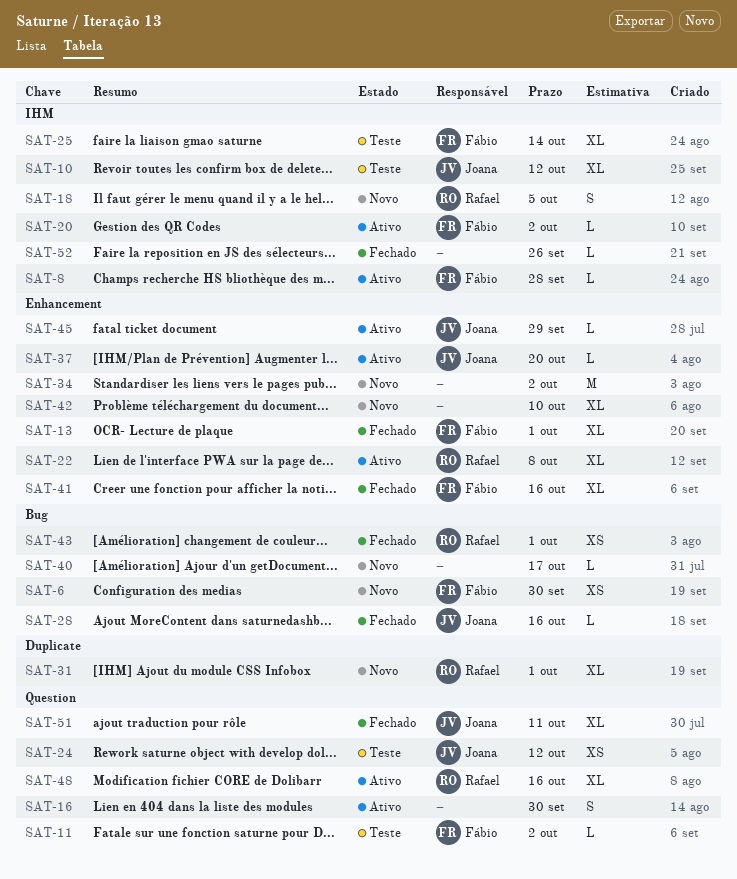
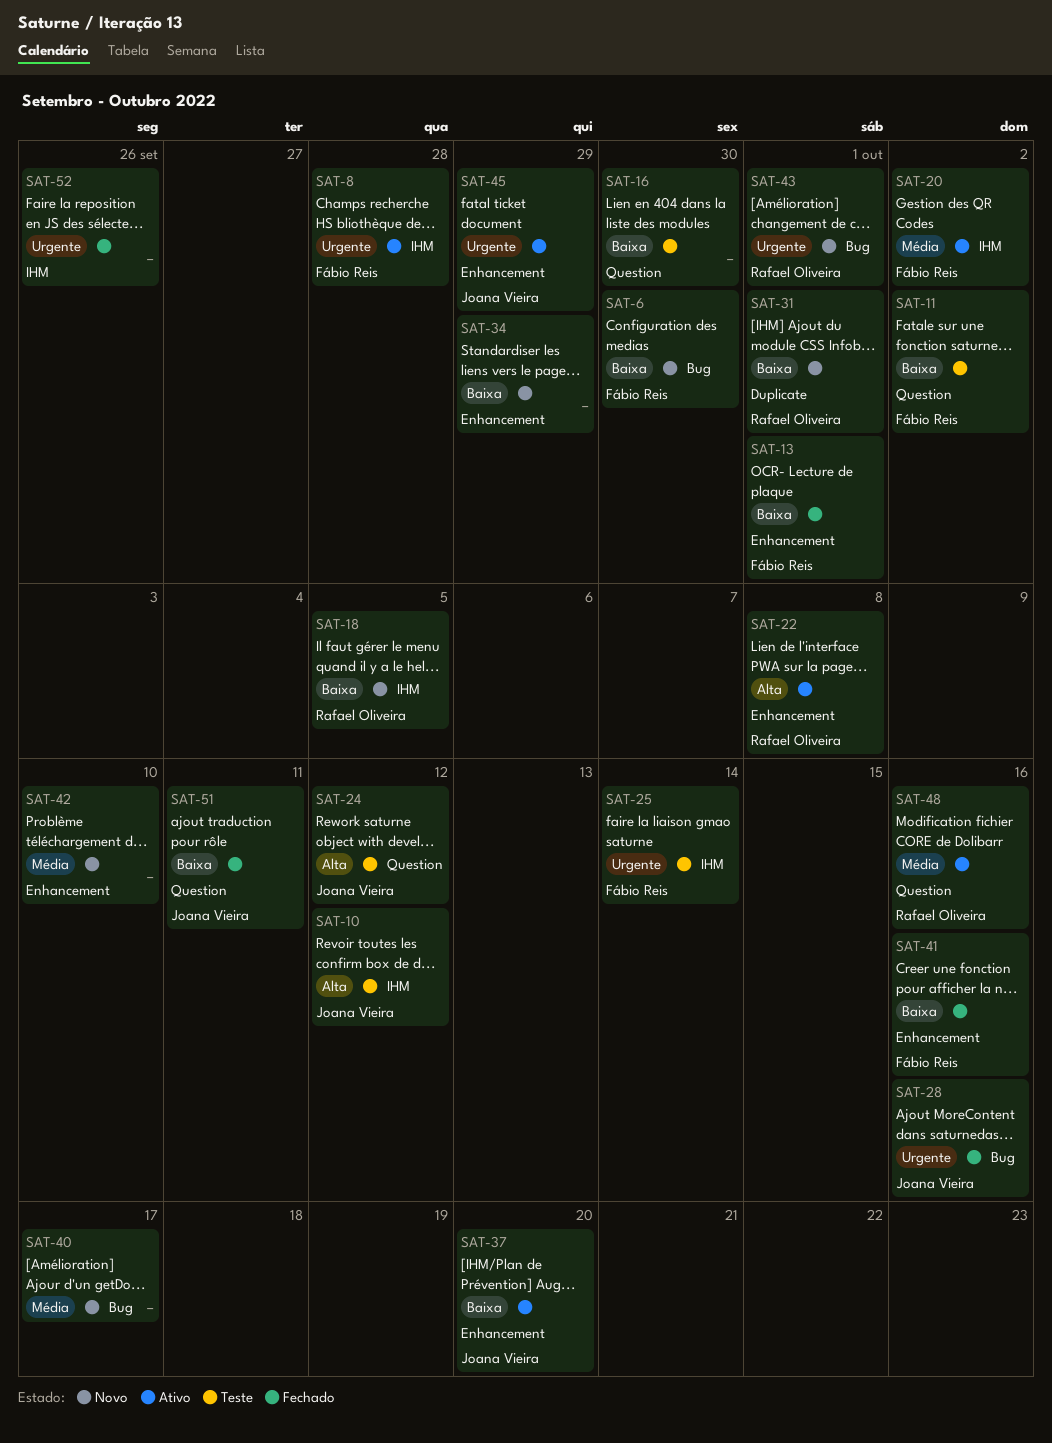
SAT-16, status: Ativo -> Teste
SAT-34, due: Oct 2 -> Sep 29
SAT-43, status: Fechado -> Novo

